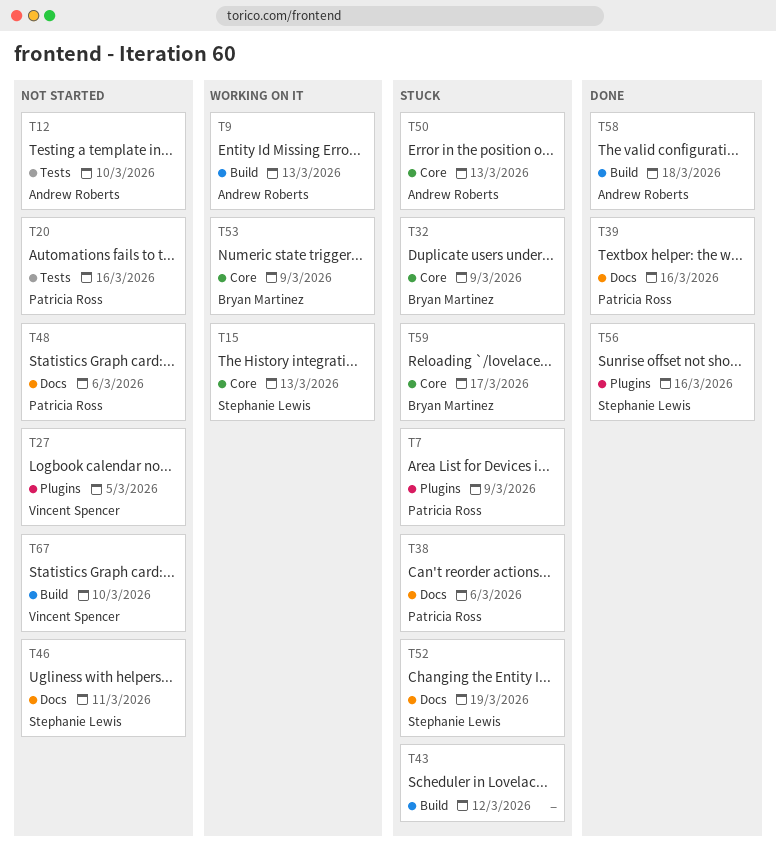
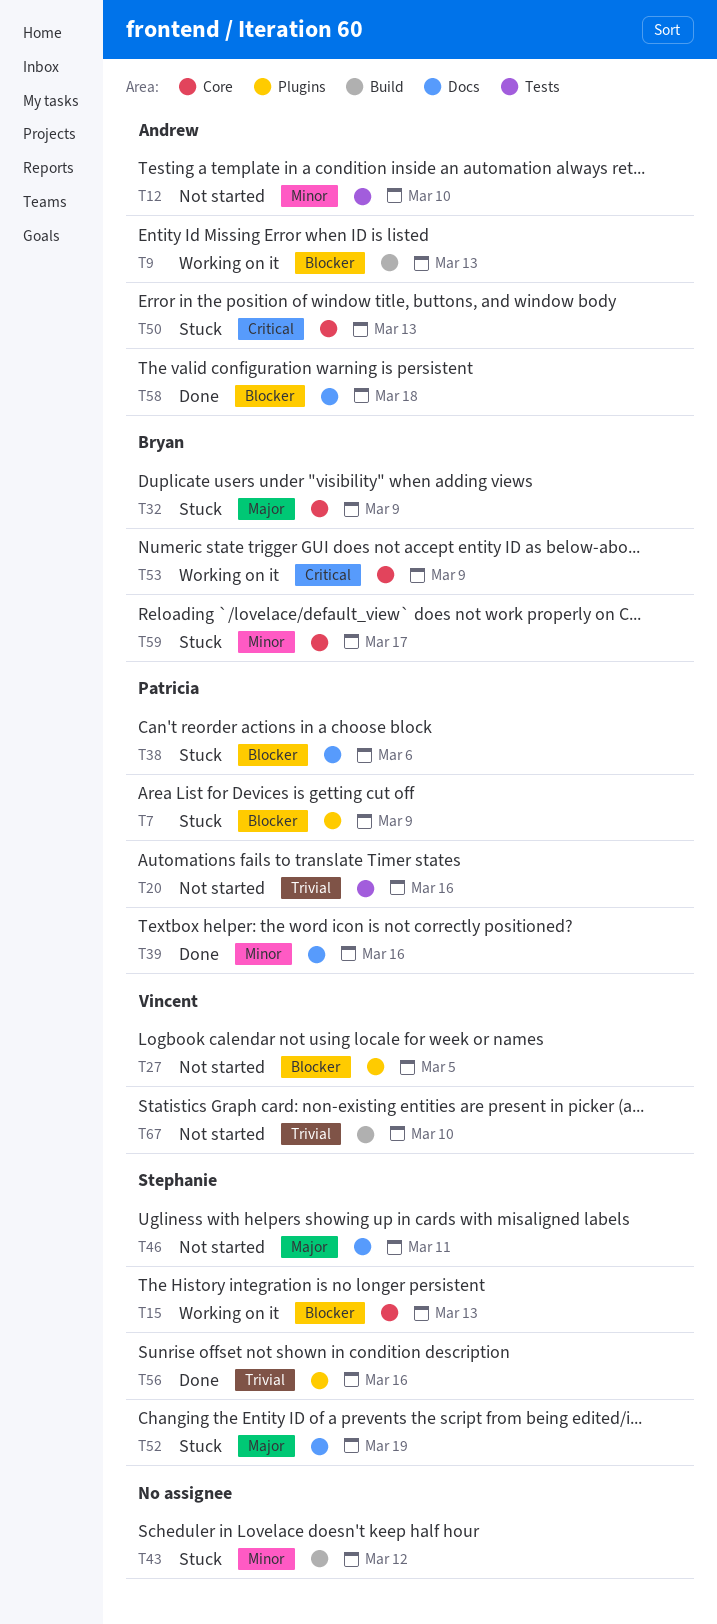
T48: present -> none
T58, label: Build -> Docs

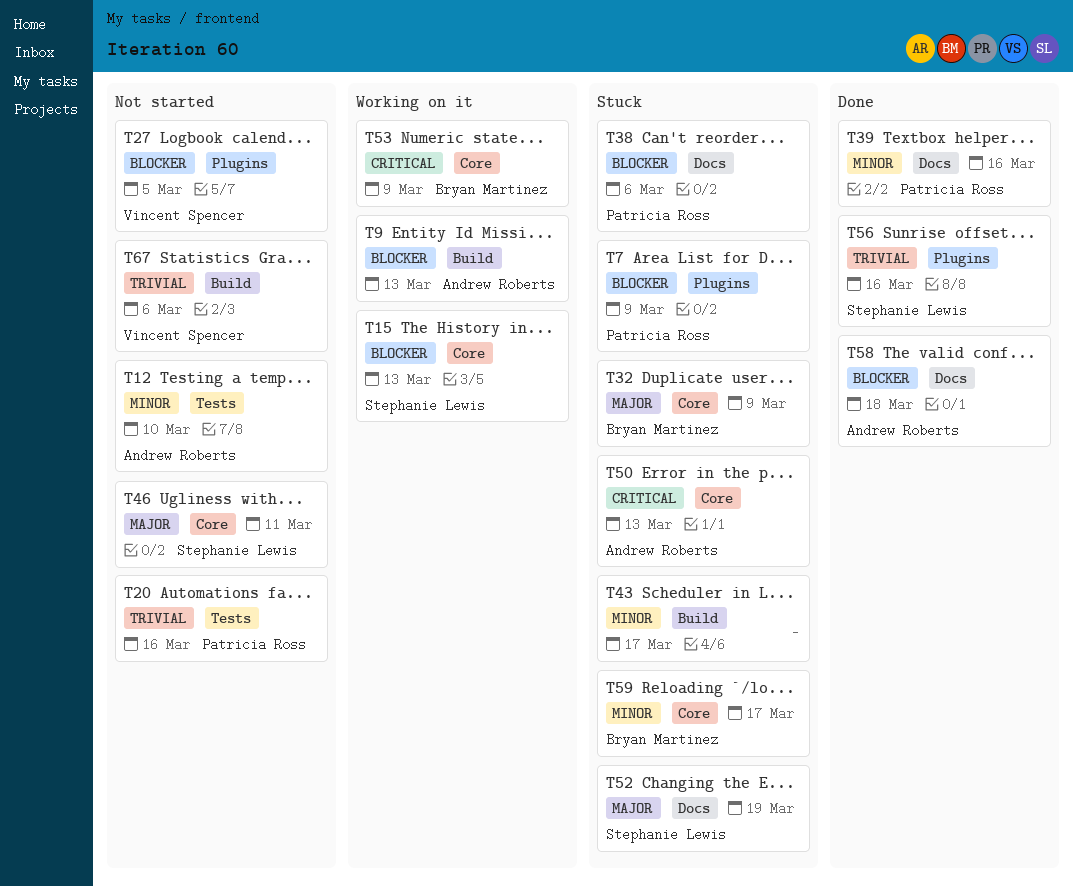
T43, due: Mar 12 -> Mar 17
T46, label: Docs -> Core
T67, due: Mar 10 -> Mar 6

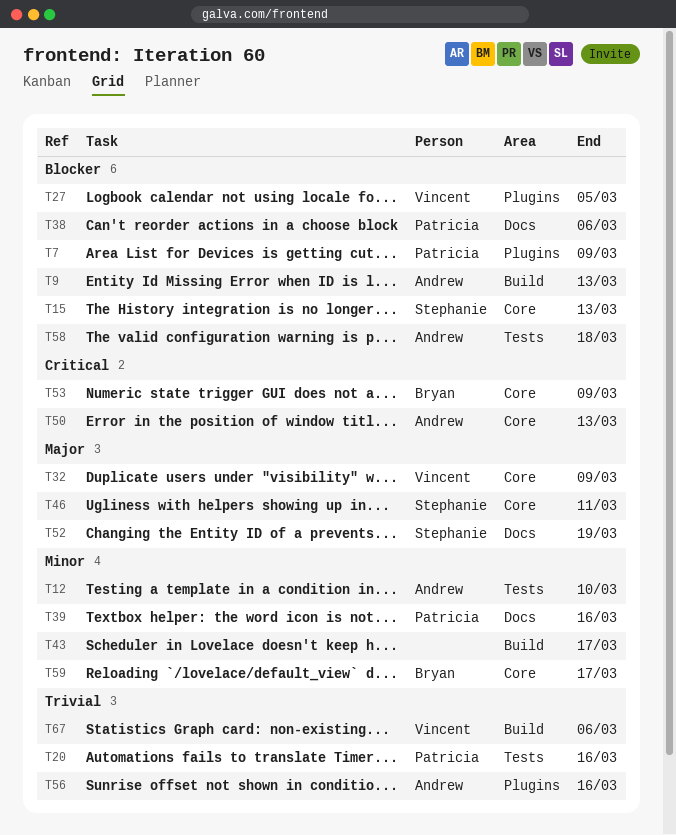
T32, owner: Bryan Martinez -> Vincent Spencer
T56, owner: Stephanie Lewis -> Andrew Roberts
T58, label: Docs -> Tests

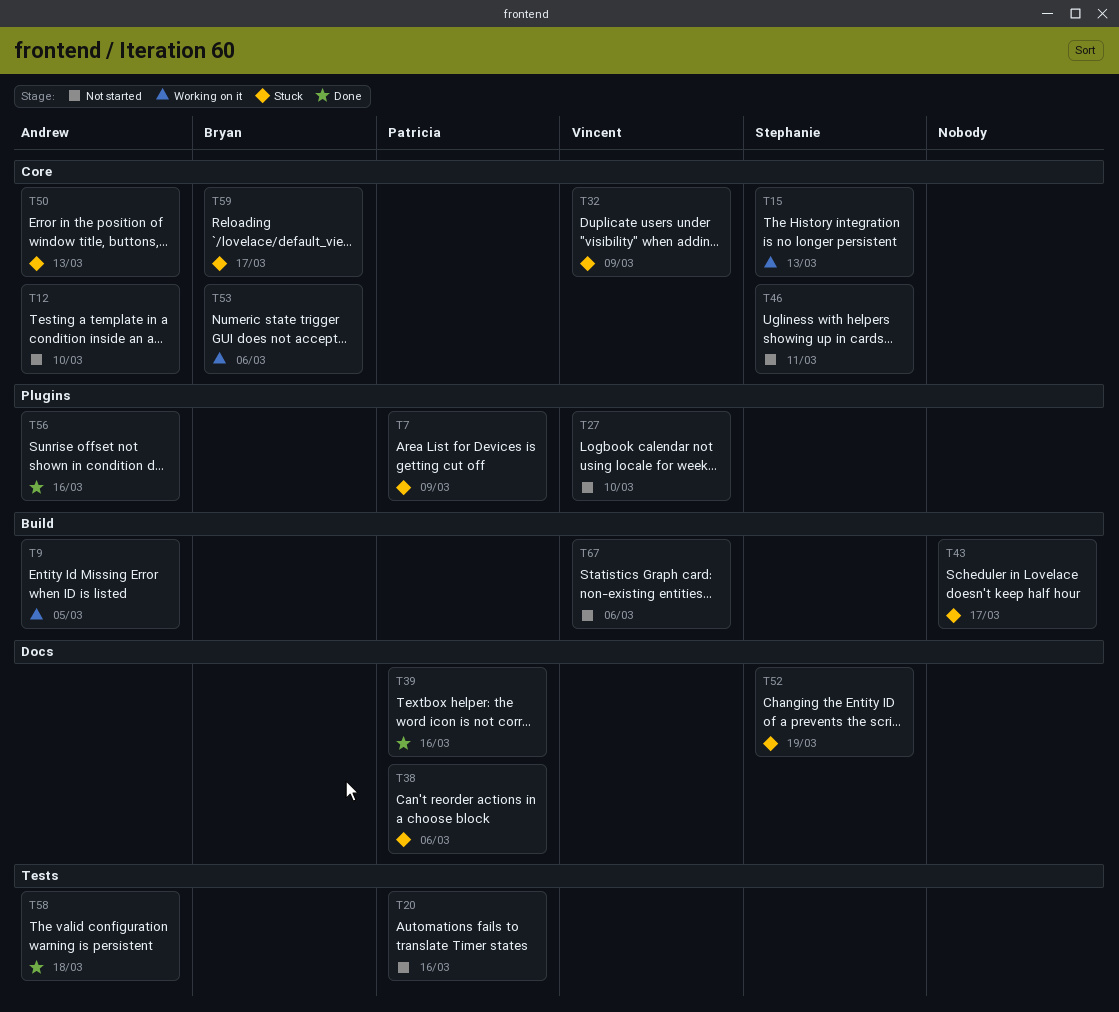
T9, due: Mar 13 -> Mar 5
T12, label: Tests -> Core
T27, due: Mar 5 -> Mar 10
T53, due: Mar 9 -> Mar 6

